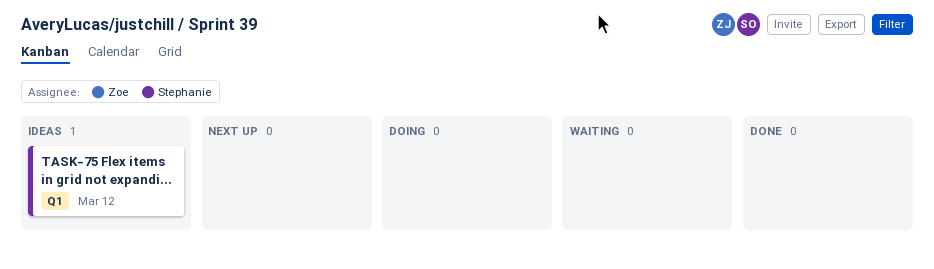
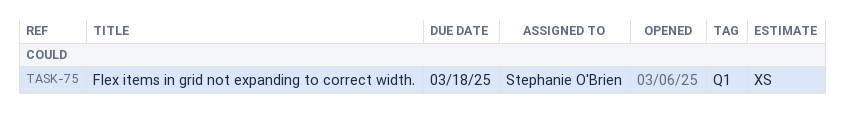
TASK-75, due: Mar 12 -> Mar 18

